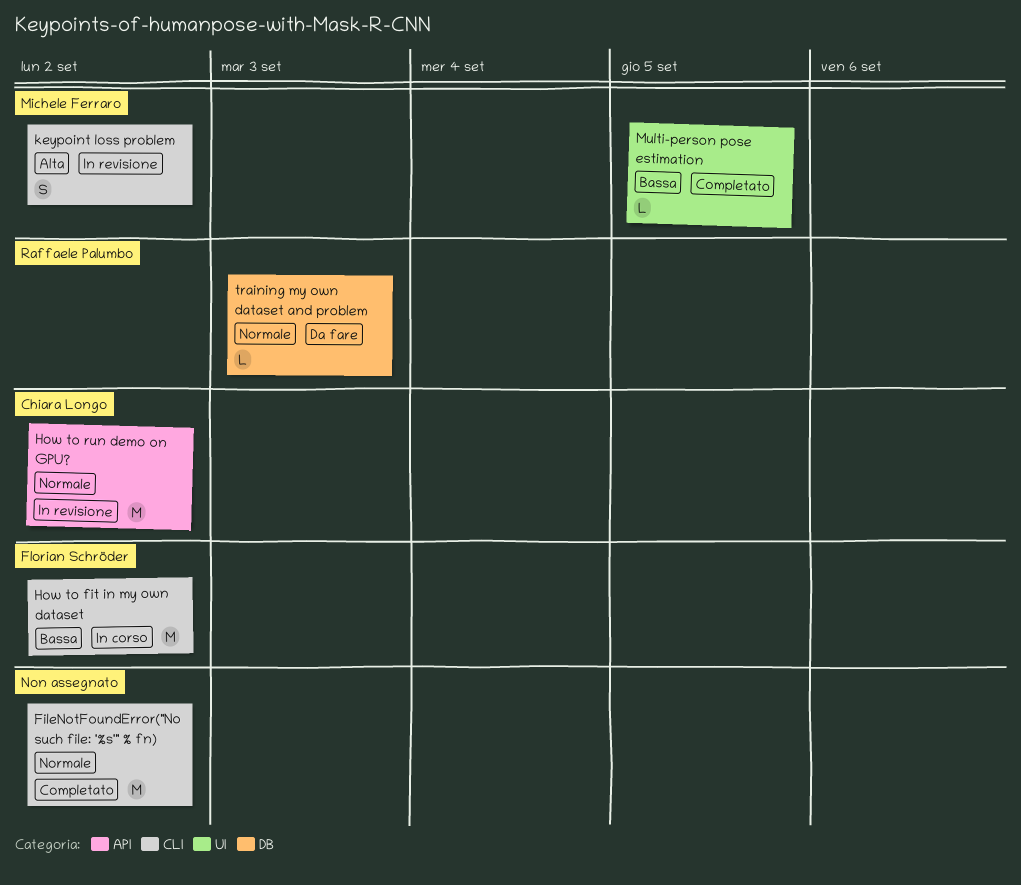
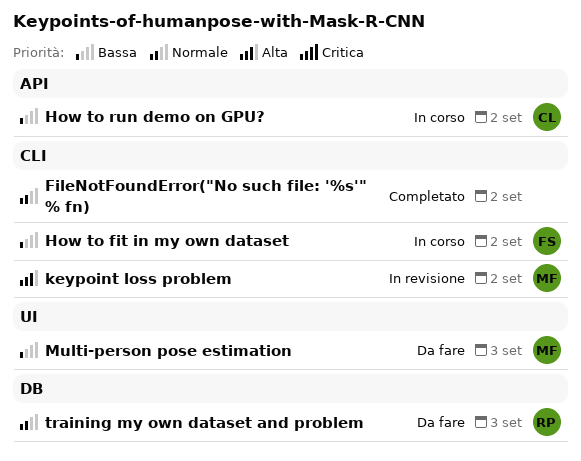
How to run demo on GPU?, status: In revisione -> In corso
How to run demo on GPU?, priority: Normale -> Bassa
Multi-person pose estimation, status: Completato -> Da fare
Multi-person pose estimation, due: Sep 5 -> Sep 3

